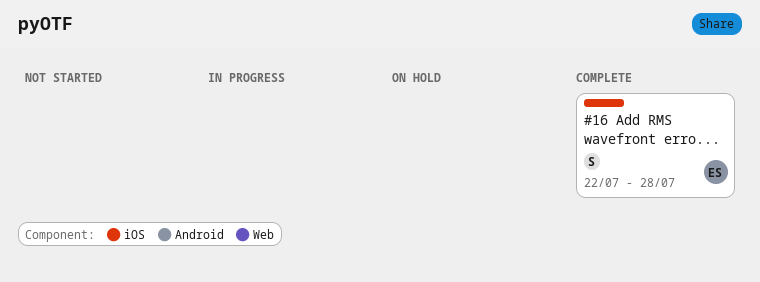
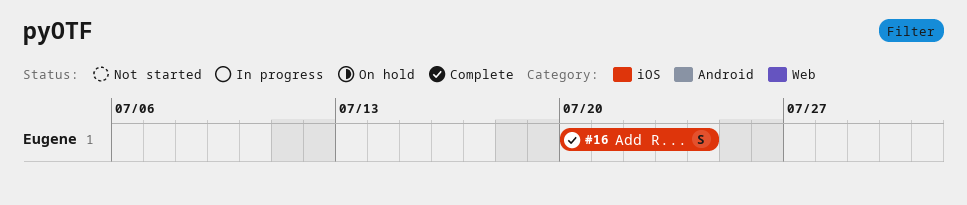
#16, start: Jul 22 -> Jul 20
#16, due: Jul 28 -> Jul 24

